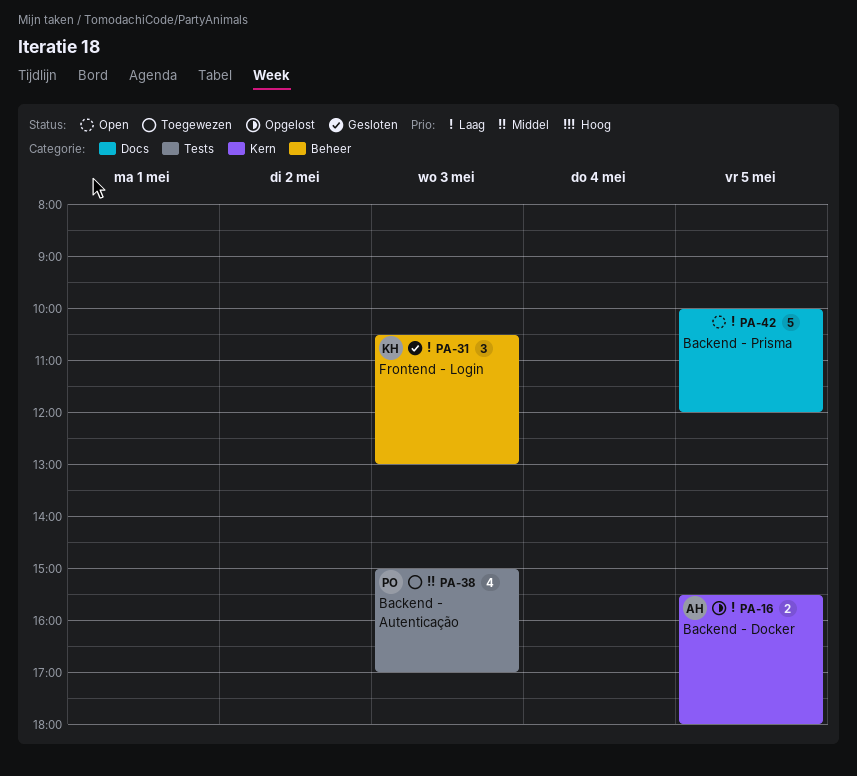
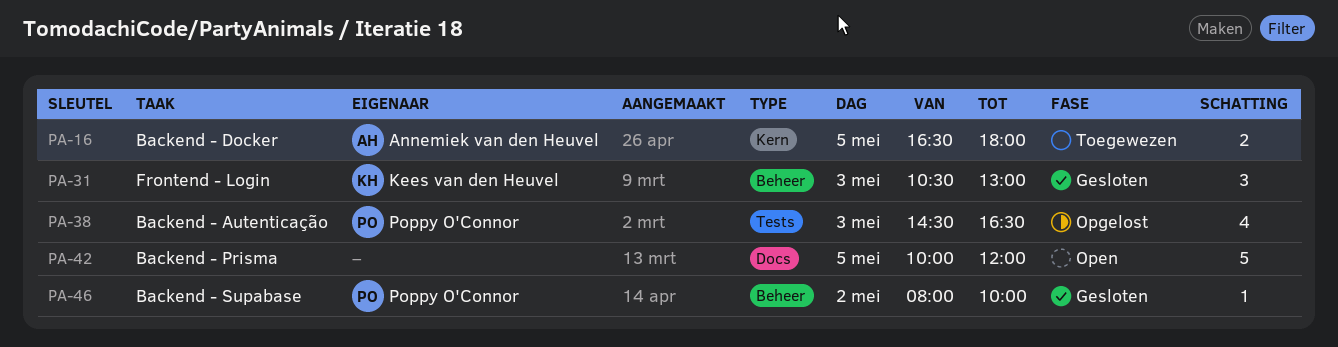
PA-16, status: Opgelost -> Toegewezen
PA-16, begins: 15:30 -> 16:30
PA-38, status: Toegewezen -> Opgelost
PA-38, begins: 15:00 -> 14:30
PA-38, ends: 17:00 -> 16:30
PA-46: none -> present

